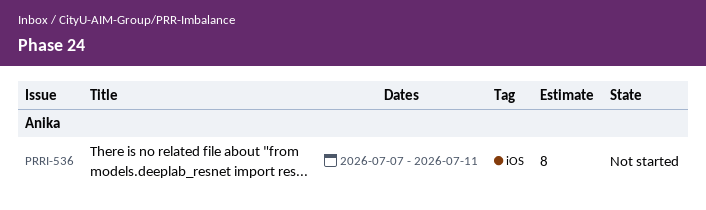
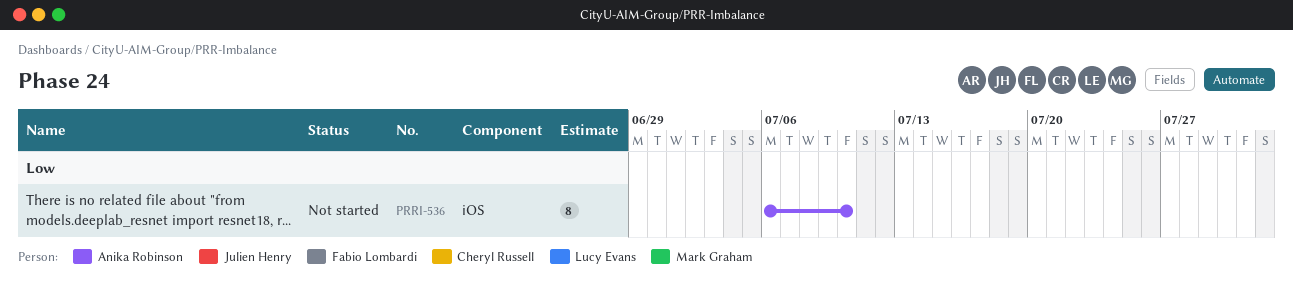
PRRI-536, start: Jul 7 -> Jul 6
PRRI-536, due: Jul 11 -> Jul 10

